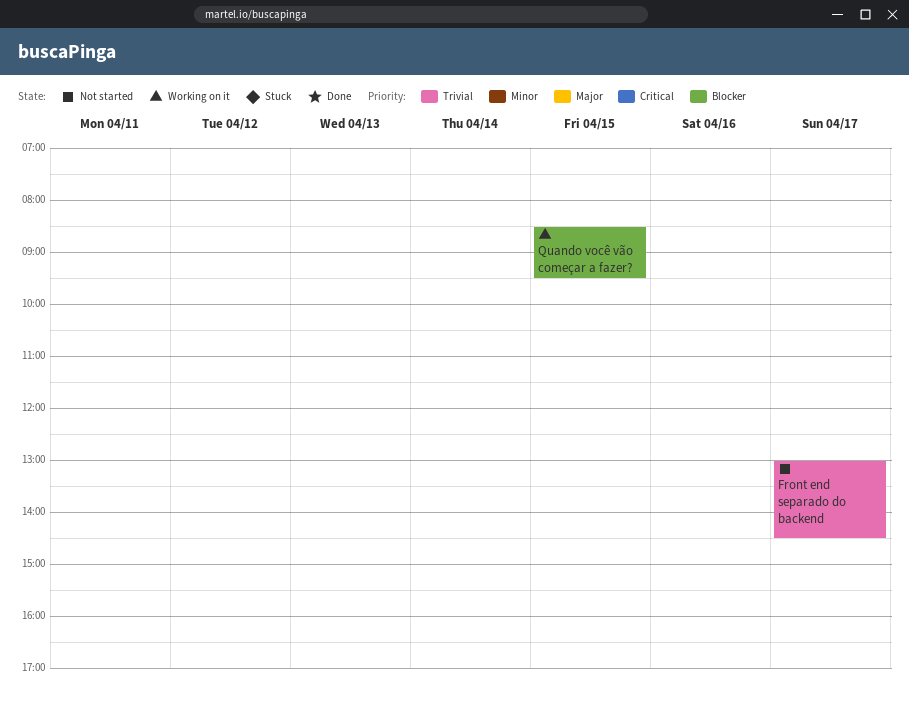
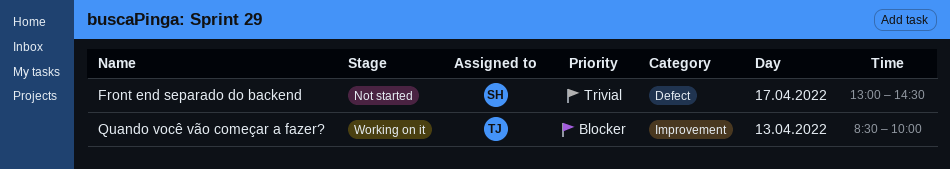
Quando você vão começar a fazer?, day: Apr 15 -> Apr 13
Quando você vão começar a fazer?, ends: 09:30 -> 10:00

